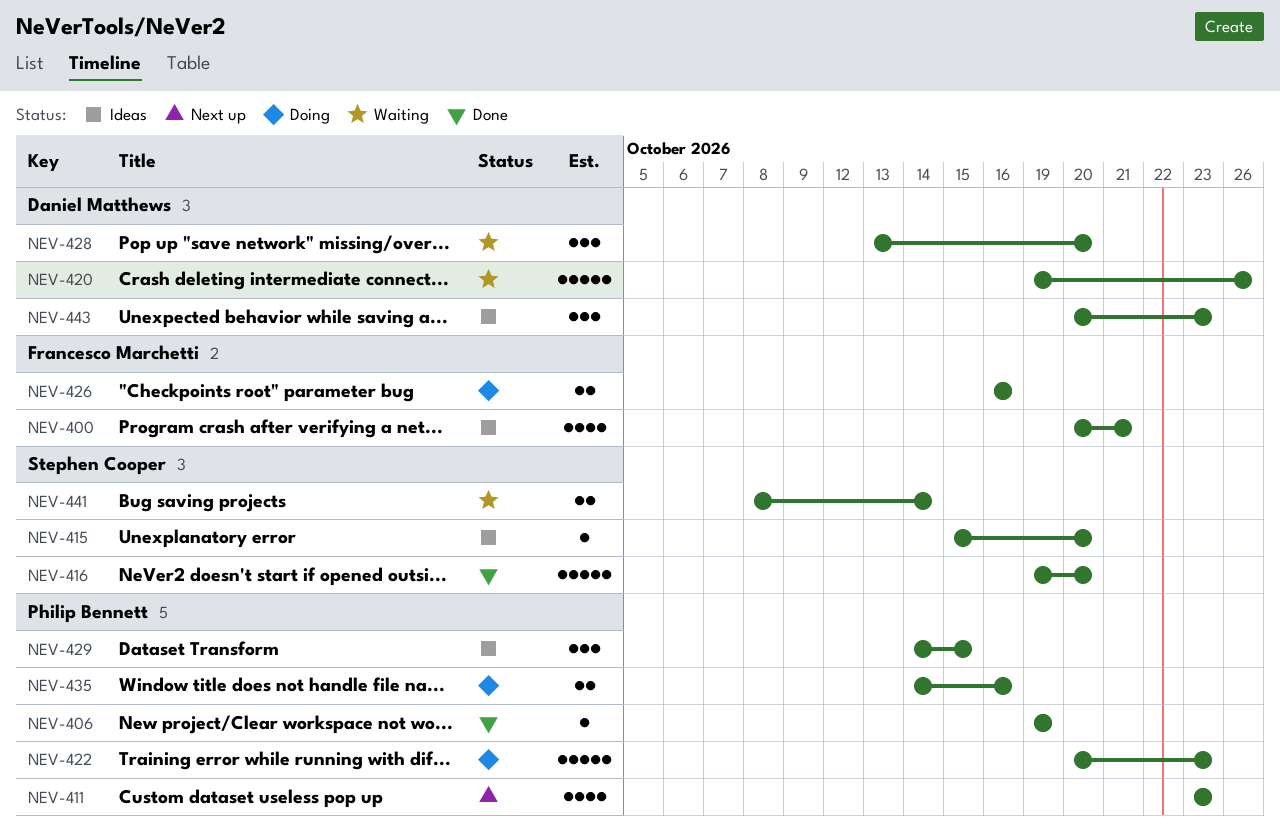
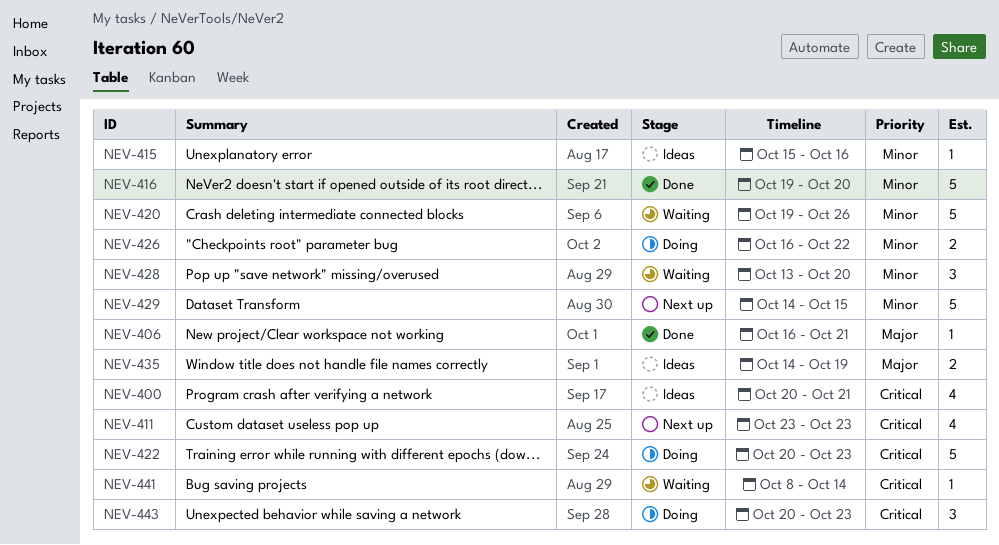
NEV-406, start: Oct 19 -> Oct 16
NEV-406, due: Oct 19 -> Oct 21
NEV-415, due: Oct 20 -> Oct 16
NEV-426, due: Oct 16 -> Oct 22
NEV-429, status: Ideas -> Next up
NEV-429, estimate: 3 -> 5
NEV-435, status: Doing -> Ideas
NEV-435, due: Oct 16 -> Oct 19
NEV-441, estimate: 2 -> 1
NEV-443, status: Ideas -> Doing

